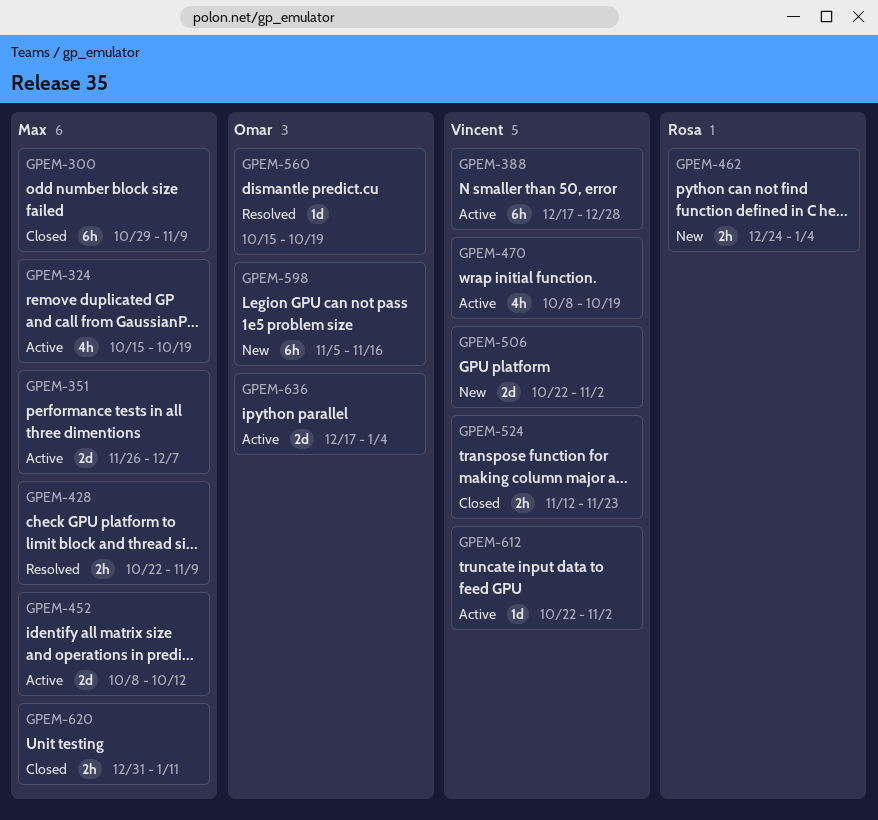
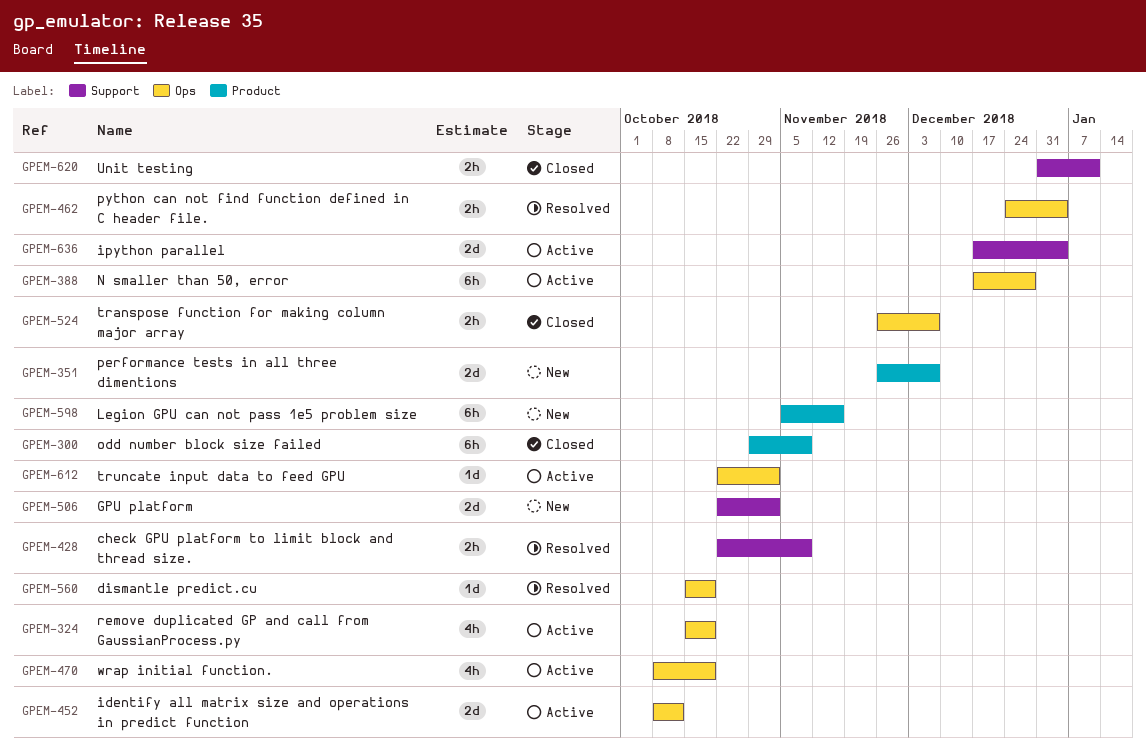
GPEM-351, status: Active -> New
GPEM-462, status: New -> Resolved
GPEM-524, start: Nov 12 -> Nov 26
GPEM-524, due: Nov 23 -> Dec 7

